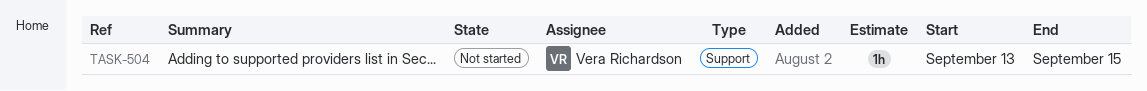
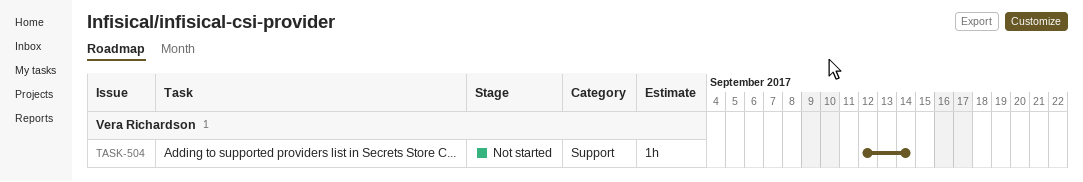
TASK-504, start: Sep 13 -> Sep 12
TASK-504, due: Sep 15 -> Sep 14

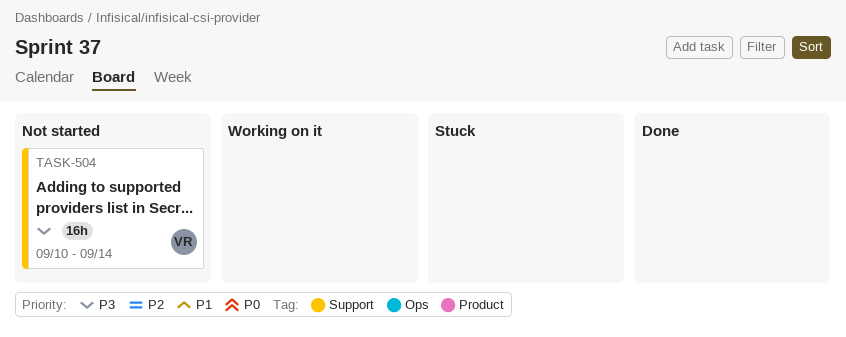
TASK-504, estimate: 1h -> 16h
TASK-504, start: Sep 12 -> Sep 10

